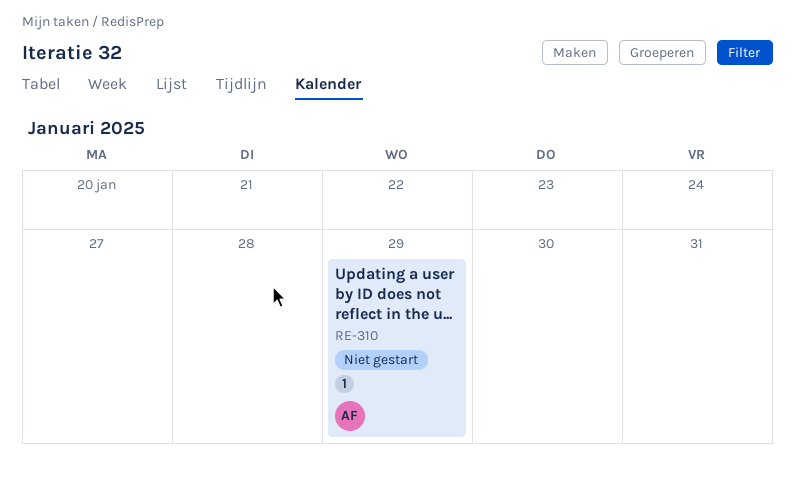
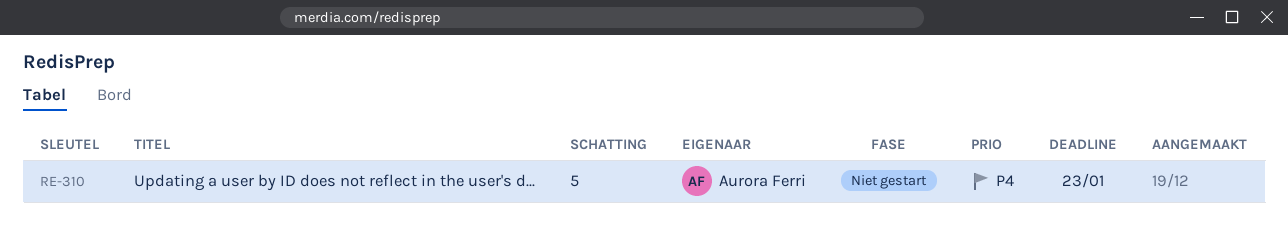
RE-310, estimate: 1 -> 5
RE-310, due: Jan 29 -> Jan 23

